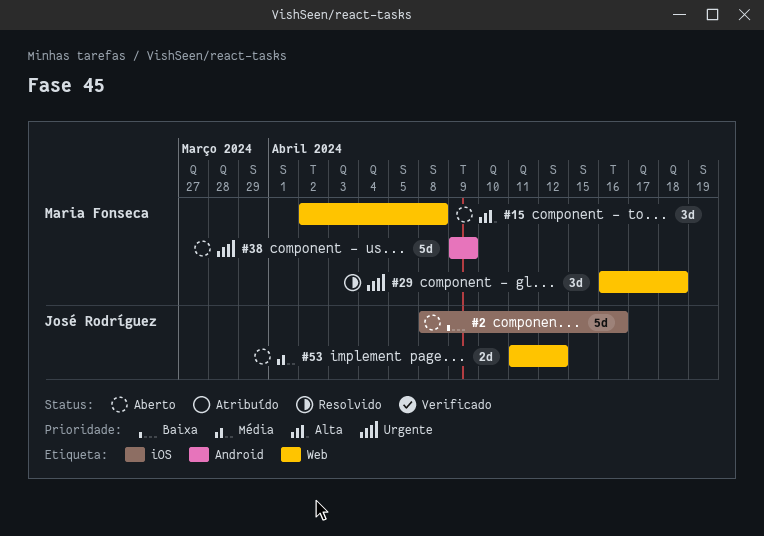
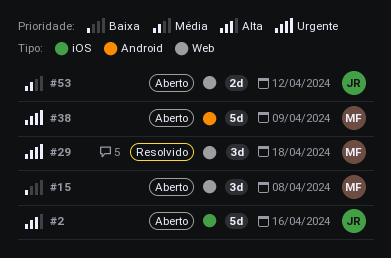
#2, priority: Baixa -> Alta
#15, priority: Alta -> Baixa

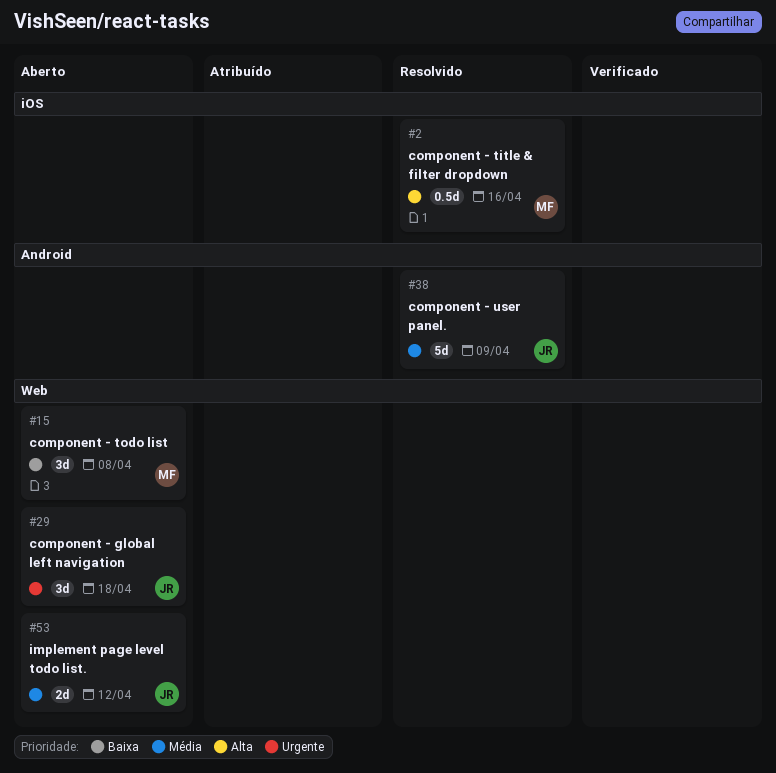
#2, status: Aberto -> Resolvido
#2, owner: JR -> MF
#2, estimate: 5d -> 0.5d
#29, status: Resolvido -> Aberto
#29, owner: MF -> JR
#38, status: Aberto -> Resolvido
#38, owner: MF -> JR
#38, priority: Urgente -> Média

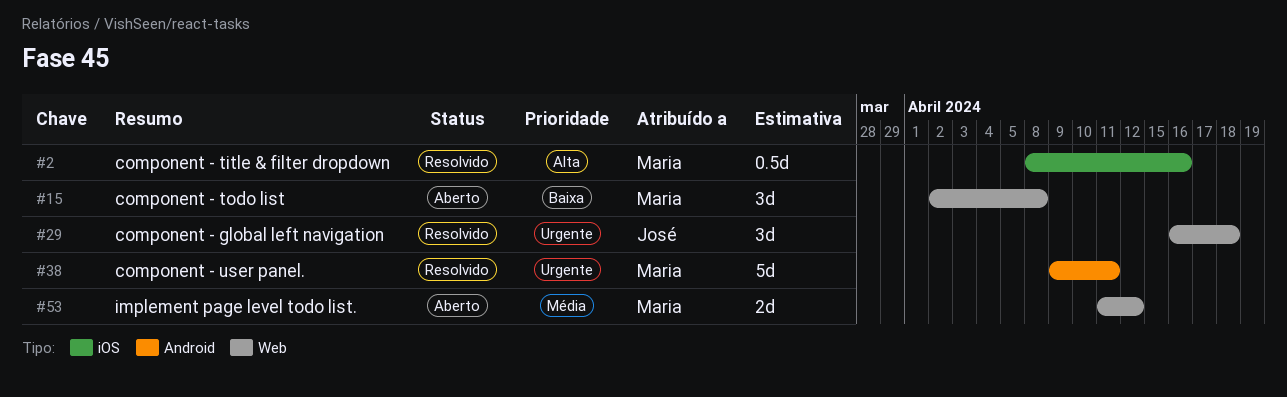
#29, status: Aberto -> Resolvido
#38, owner: José -> Maria
#38, priority: Média -> Urgente
#38, due: Apr 9 -> Apr 11
#53, owner: José -> Maria

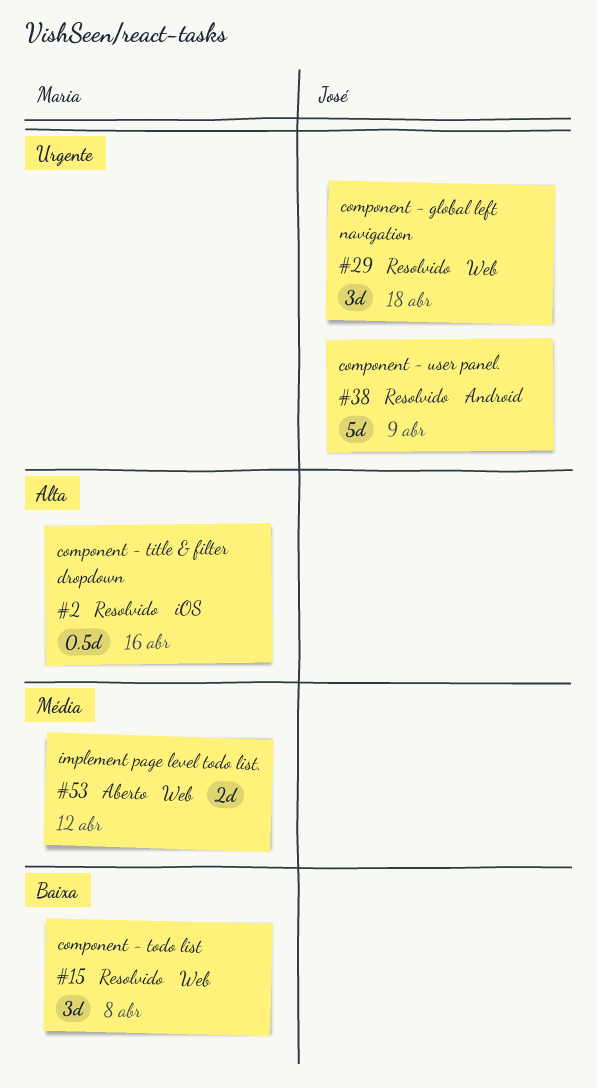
#15, status: Aberto -> Resolvido
#38, owner: Maria -> José
#38, due: Apr 11 -> Apr 9

